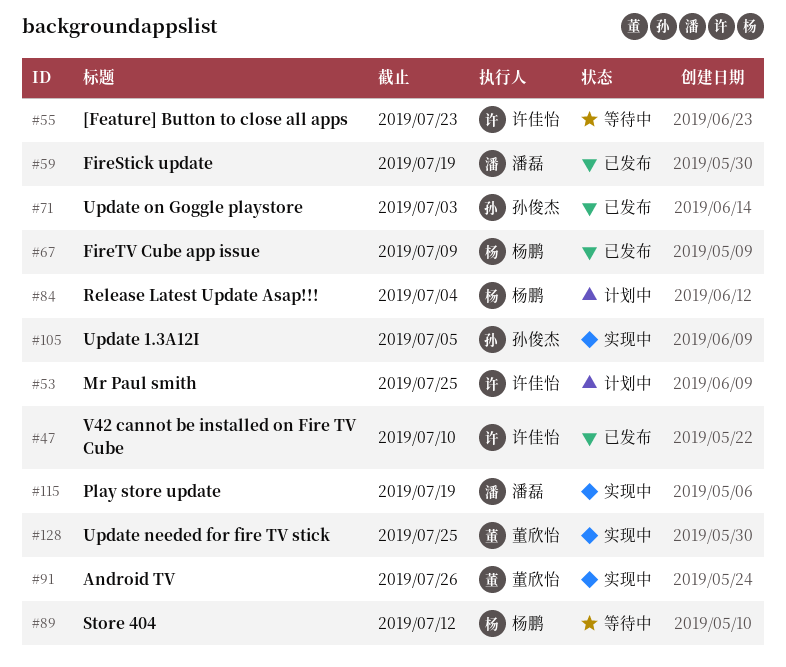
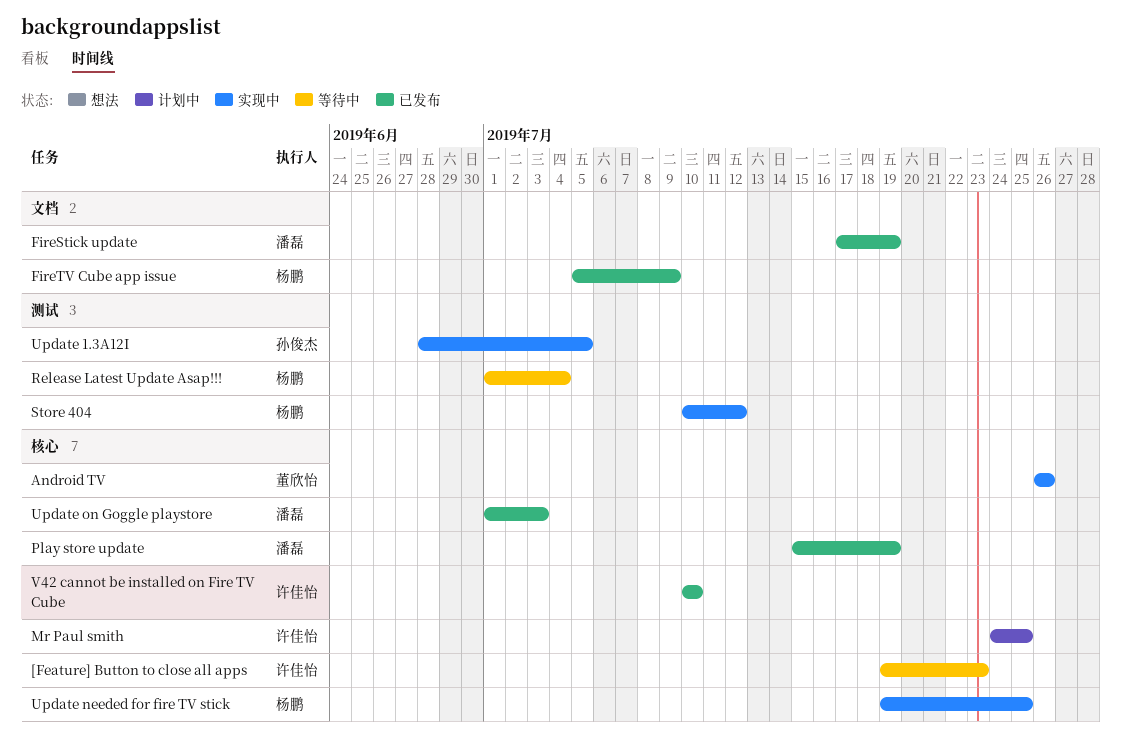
Play store update, status: 实现中 -> 已发布
Release Latest Update Asap!!!, status: 计划中 -> 等待中
Store 404, status: 等待中 -> 实现中
Update needed for fire TV stick, owner: 董欣怡 -> 杨鹏
Update on Goggle playstore, owner: 孙俊杰 -> 潘磊

